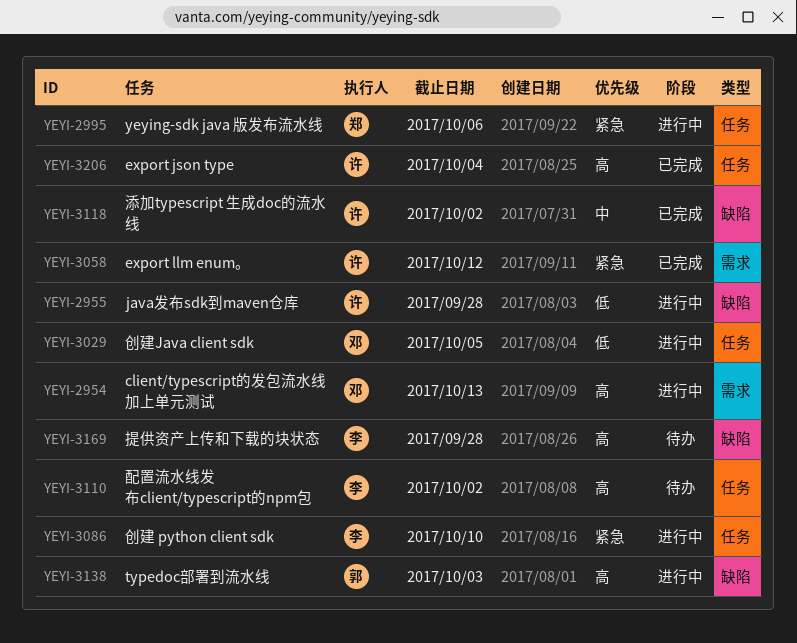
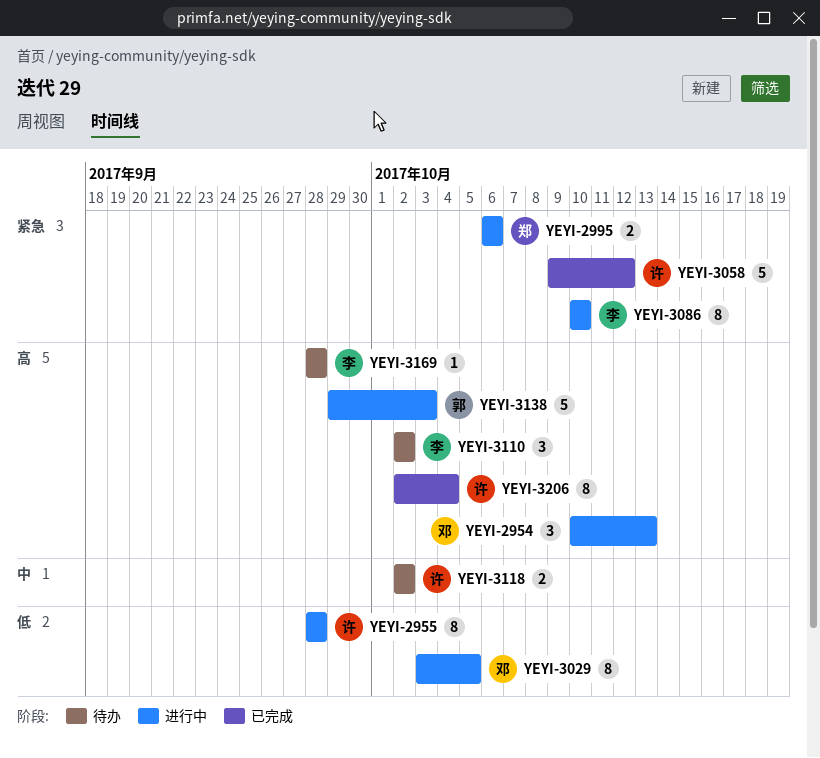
YEYI-3118, status: 已完成 -> 待办

